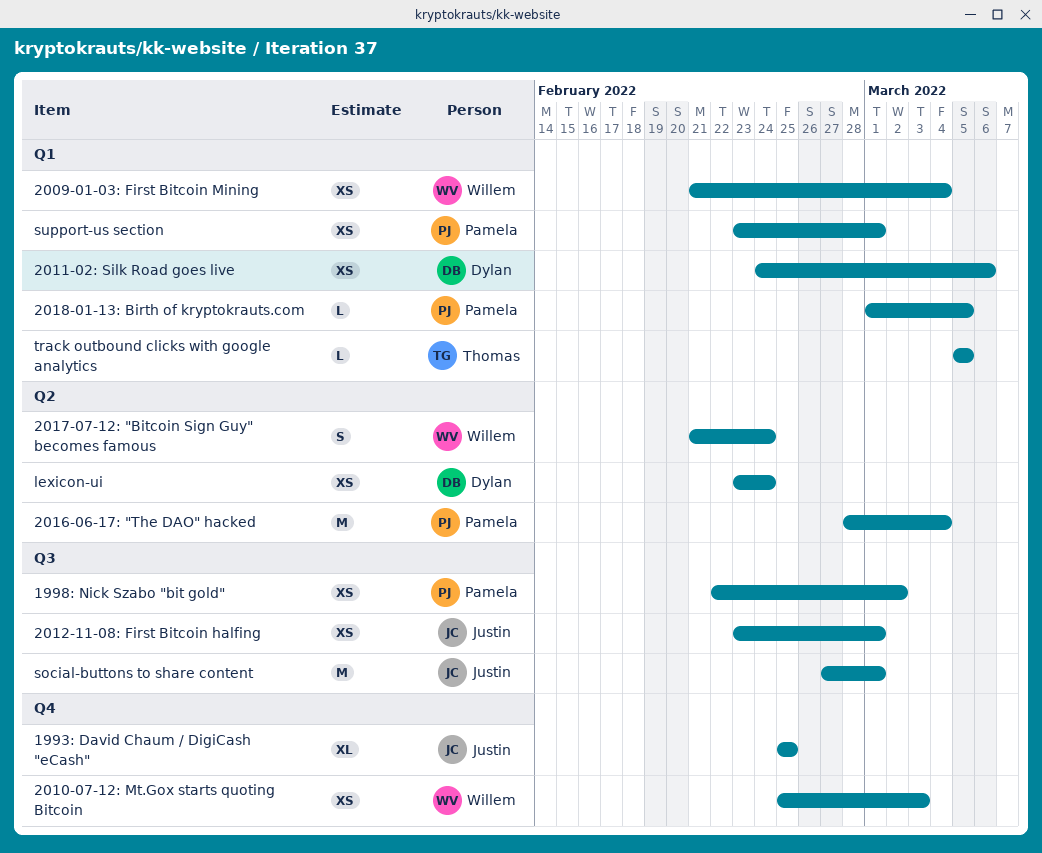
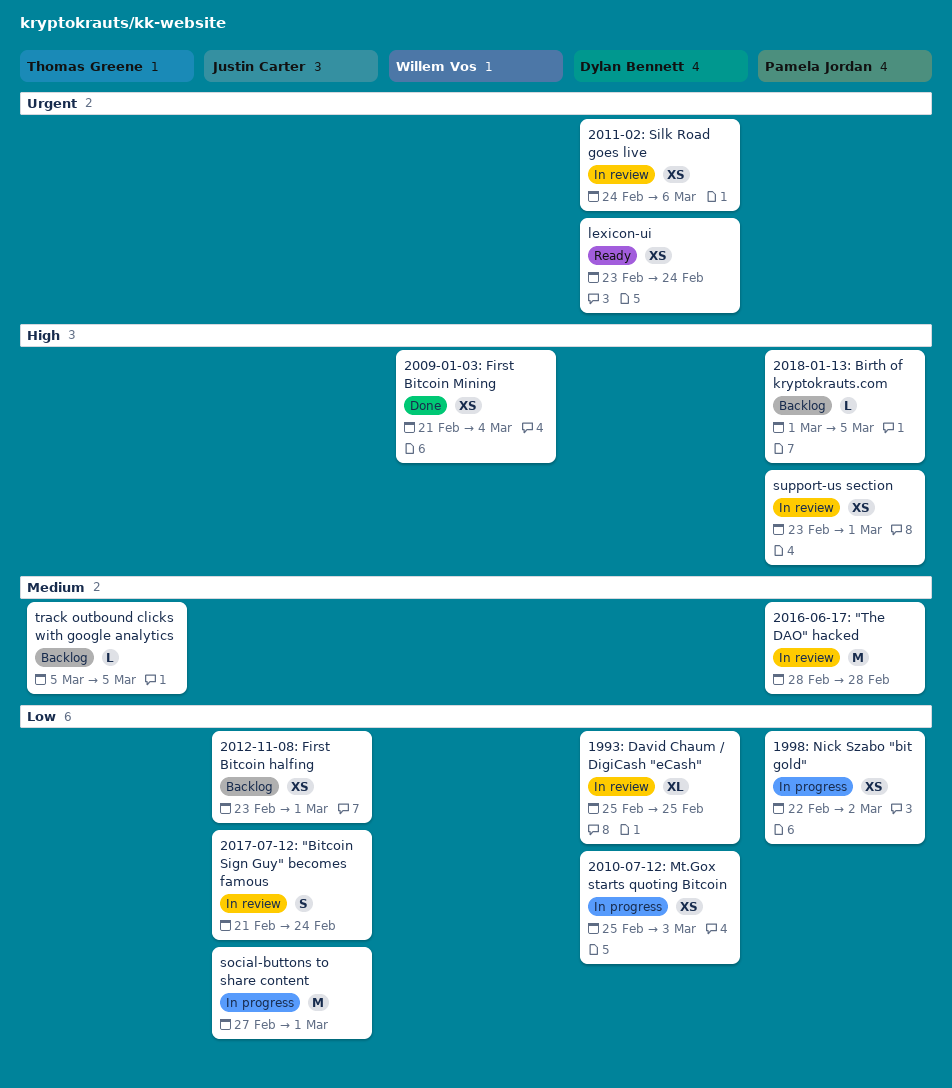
1993: David Chaum / DigiCash "eCash", owner: Justin Carter -> Dylan Bennett
2010-07-12: Mt.Gox starts quoting Bitcoin, owner: Willem Vos -> Dylan Bennett
2016-06-17: "The DAO" hacked, due: Mar 4 -> Feb 28
2017-07-12: "Bitcoin Sign Guy" becomes famous, owner: Willem Vos -> Justin Carter

